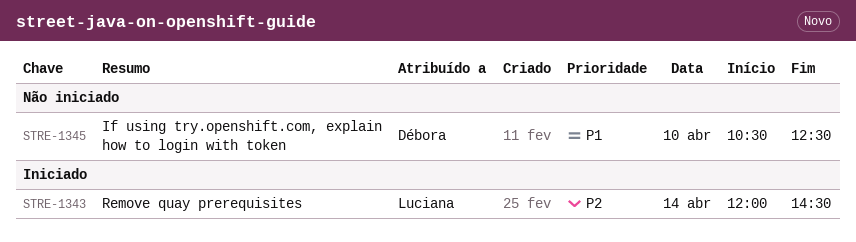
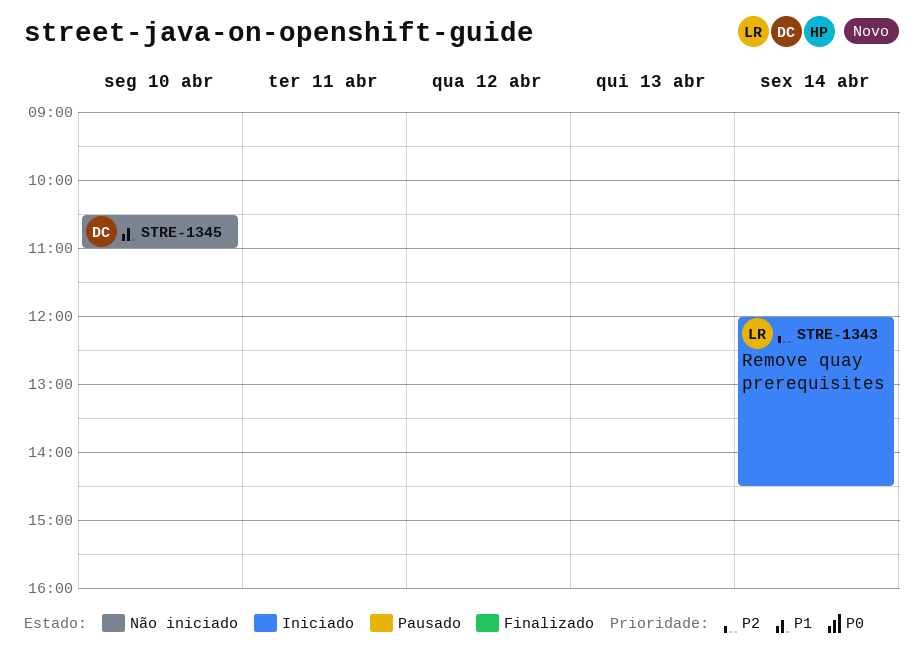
STRE-1345, ends: 12:30 -> 11:00

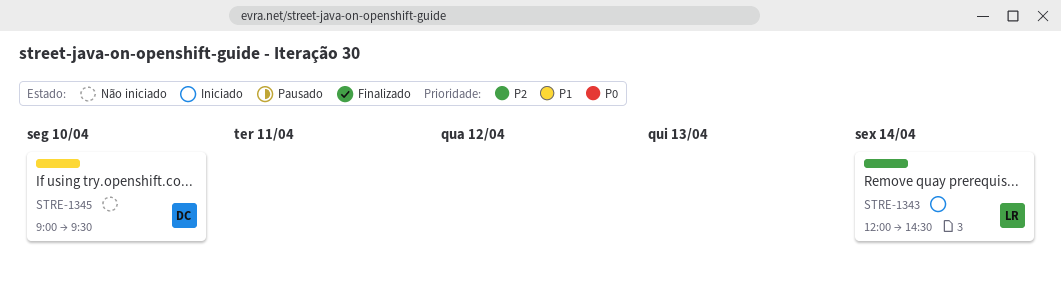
STRE-1345, begins: 10:30 -> 09:00
STRE-1345, ends: 11:00 -> 09:30

